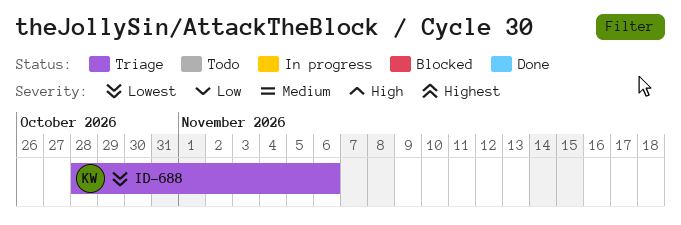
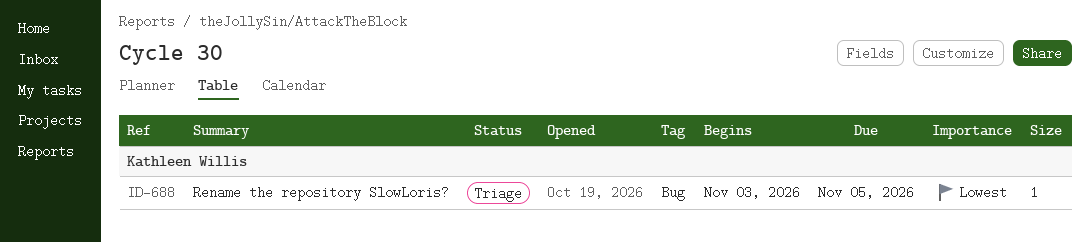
ID-688, start: Oct 28 -> Nov 3
ID-688, due: Nov 6 -> Nov 5

